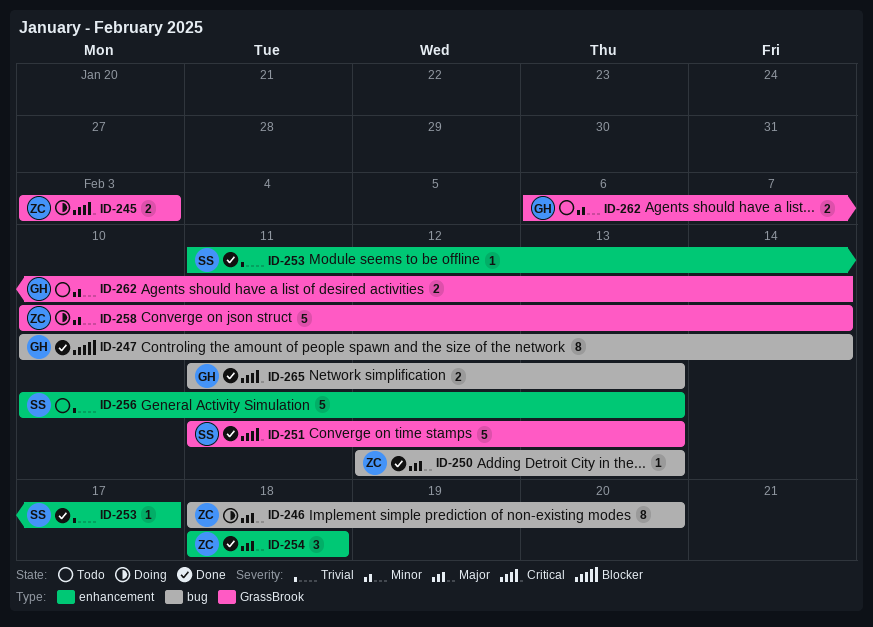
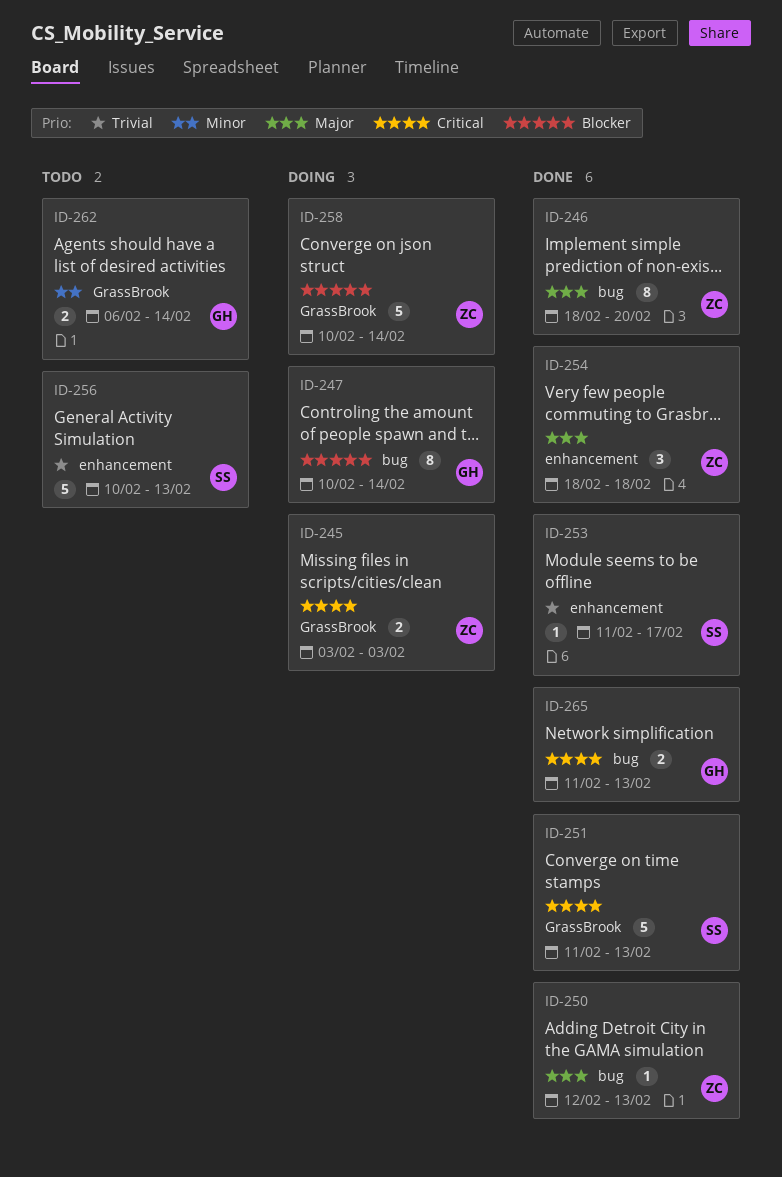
ID-246, status: Doing -> Done
ID-247, status: Done -> Doing
ID-258, priority: Minor -> Blocker

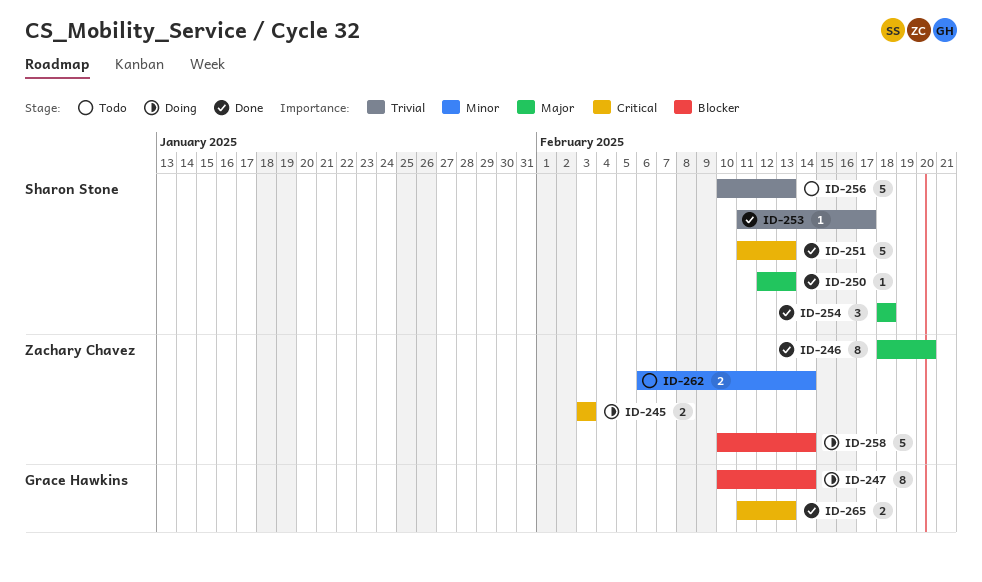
ID-250, owner: Zachary Chavez -> Sharon Stone
ID-254, owner: Zachary Chavez -> Sharon Stone
ID-262, owner: Grace Hawkins -> Zachary Chavez

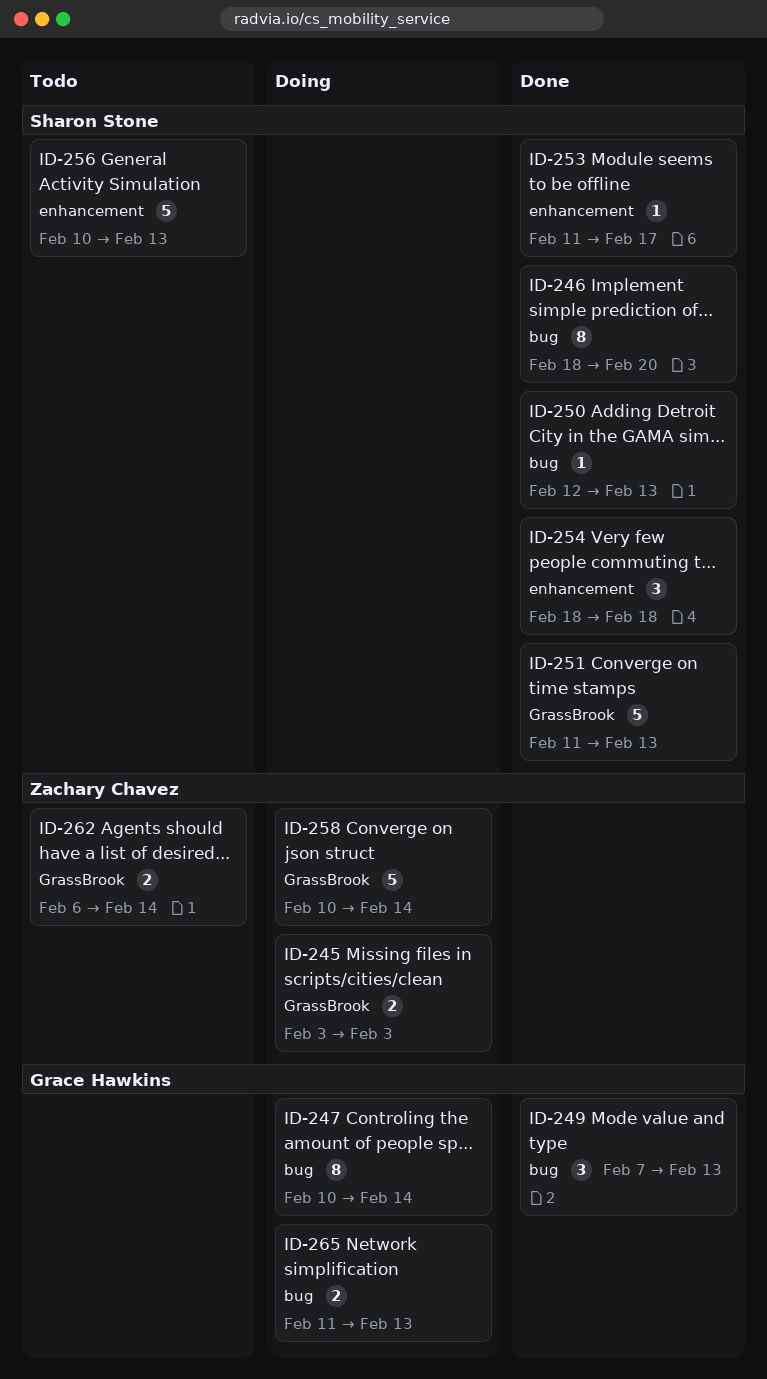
ID-246, owner: Zachary Chavez -> Sharon Stone
ID-249: none -> present
ID-265, status: Done -> Doing

